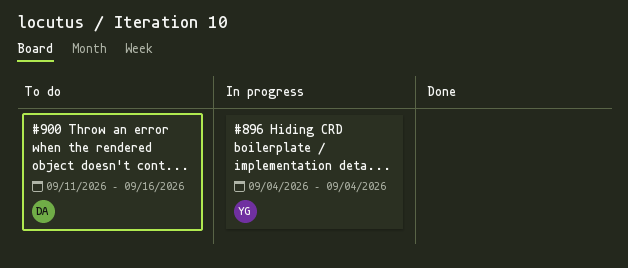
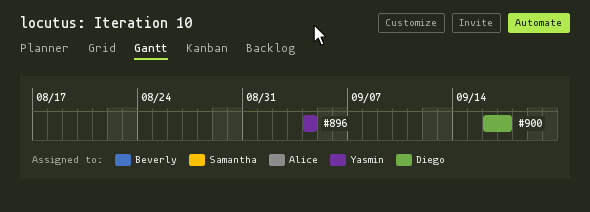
#900, start: Sep 11 -> Sep 16
#900, due: Sep 16 -> Sep 17

